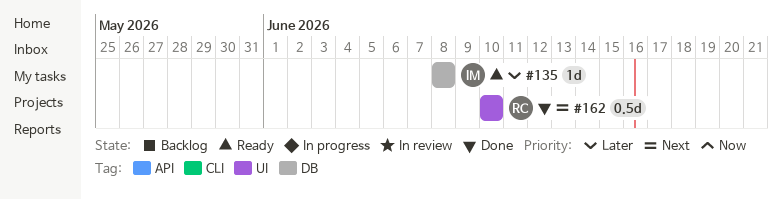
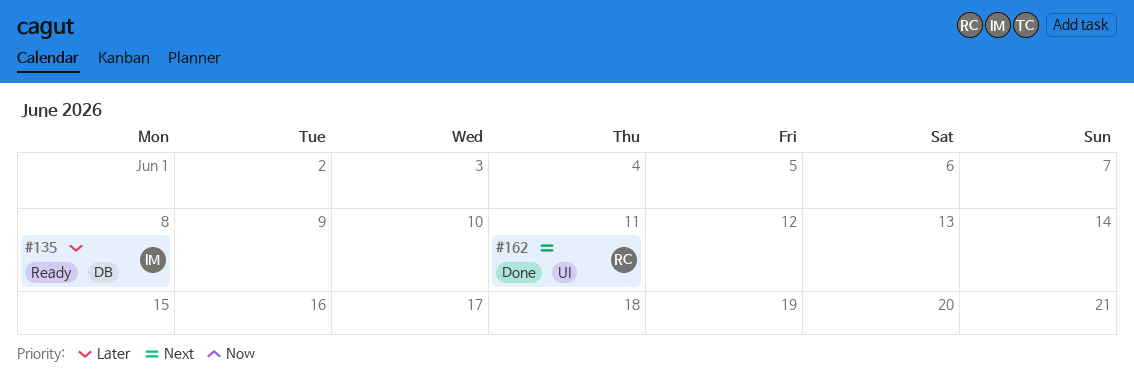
#162, due: Jun 10 -> Jun 11

